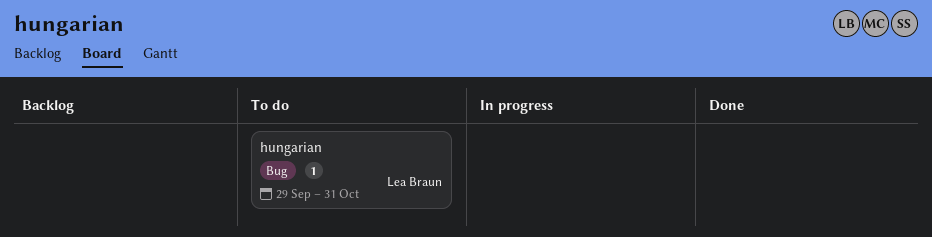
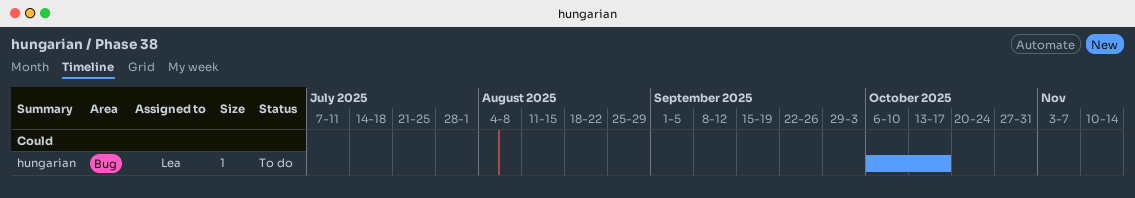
hungarian, start: Sep 29 -> Oct 6
hungarian, due: Oct 31 -> Oct 17

